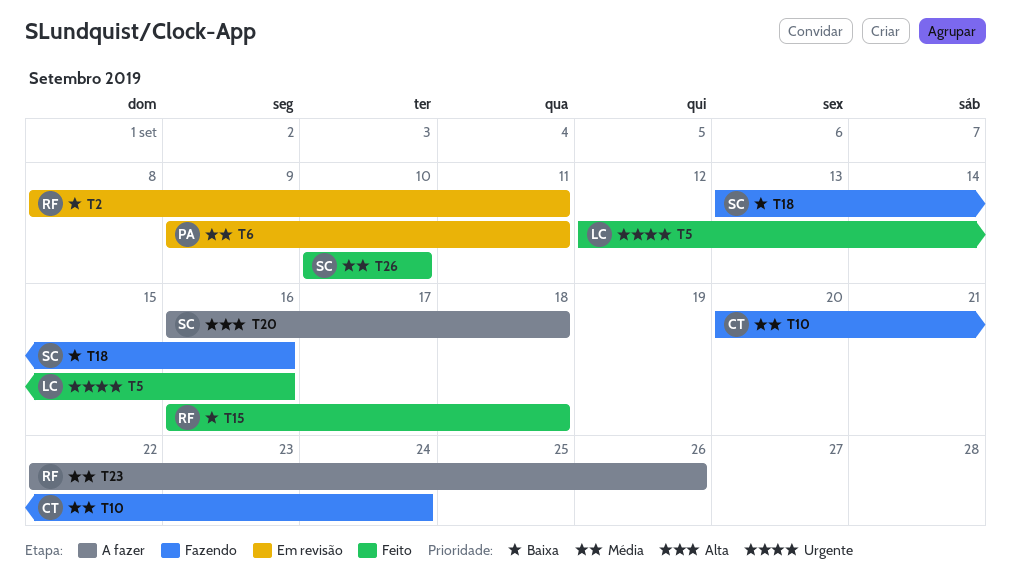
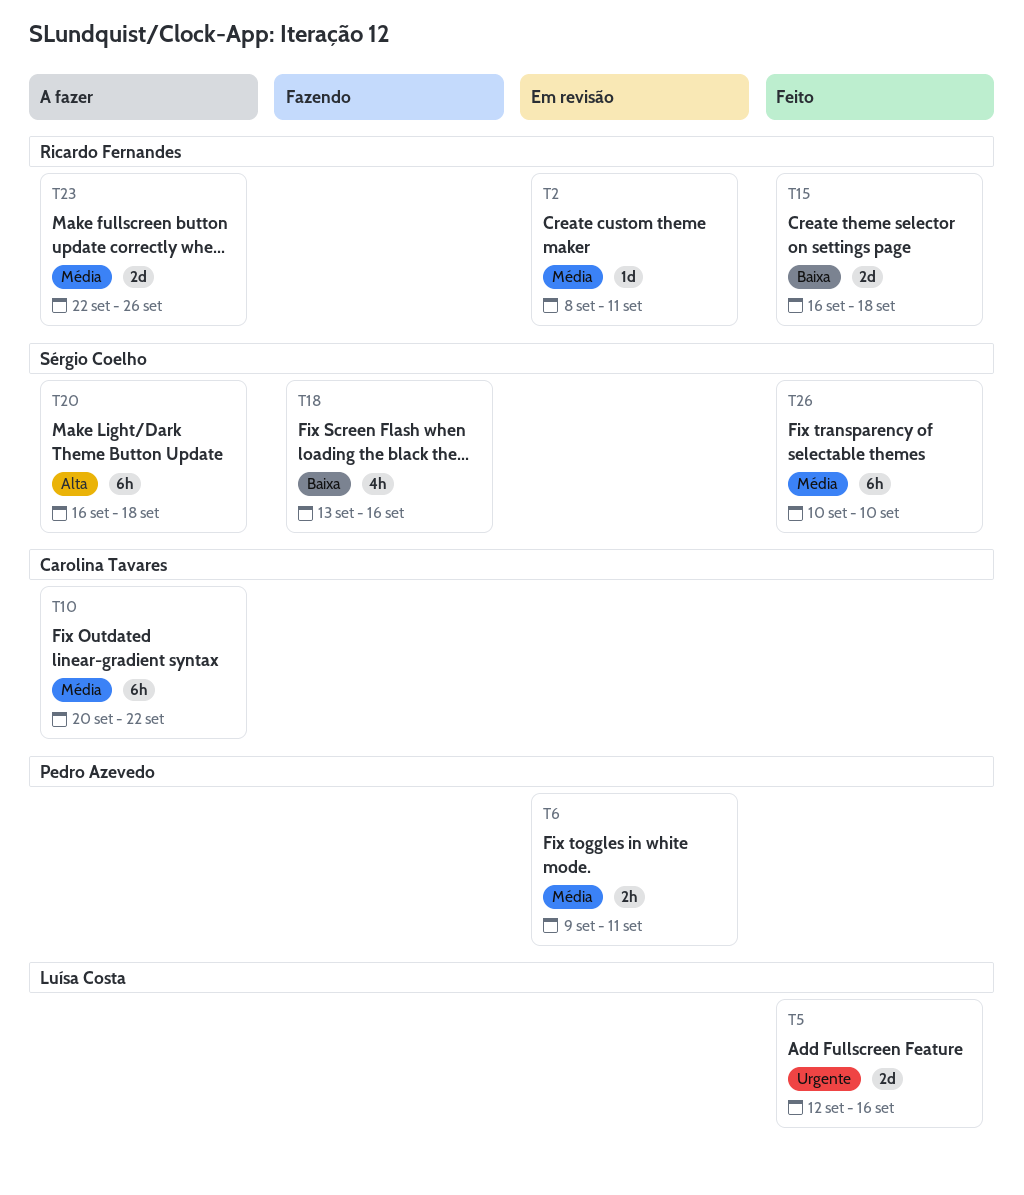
T2, priority: Baixa -> Média
T10, status: Fazendo -> A fazer
T10, due: Sep 24 -> Sep 22

